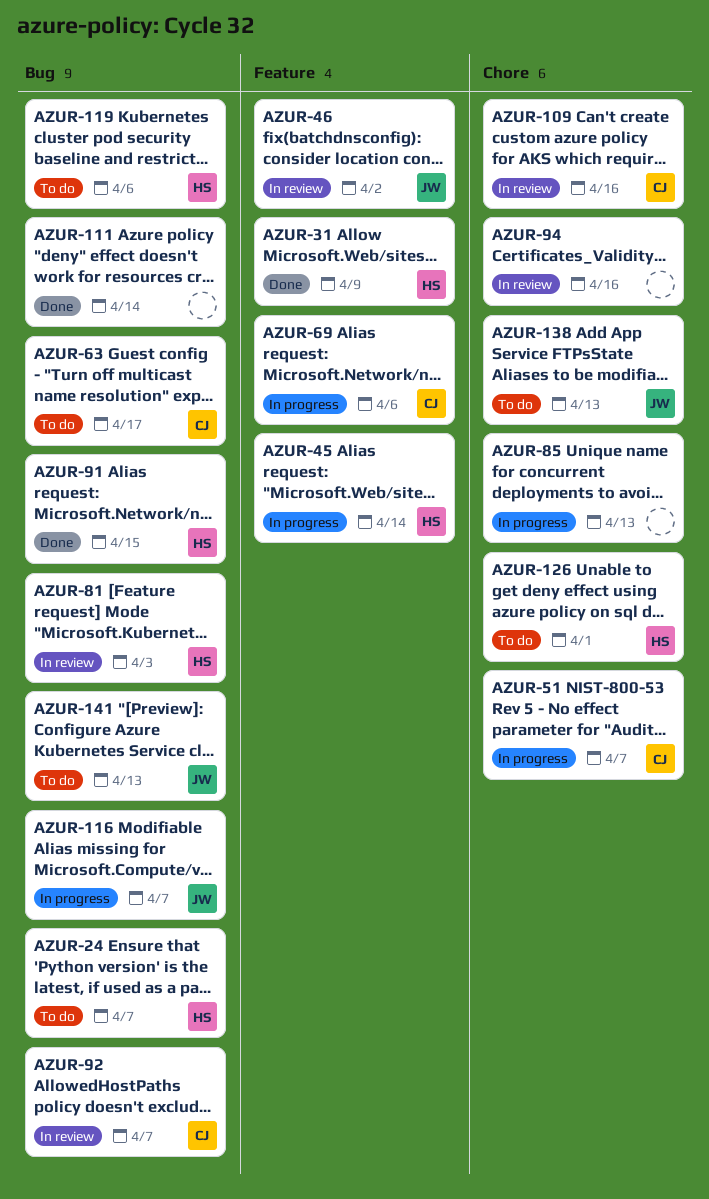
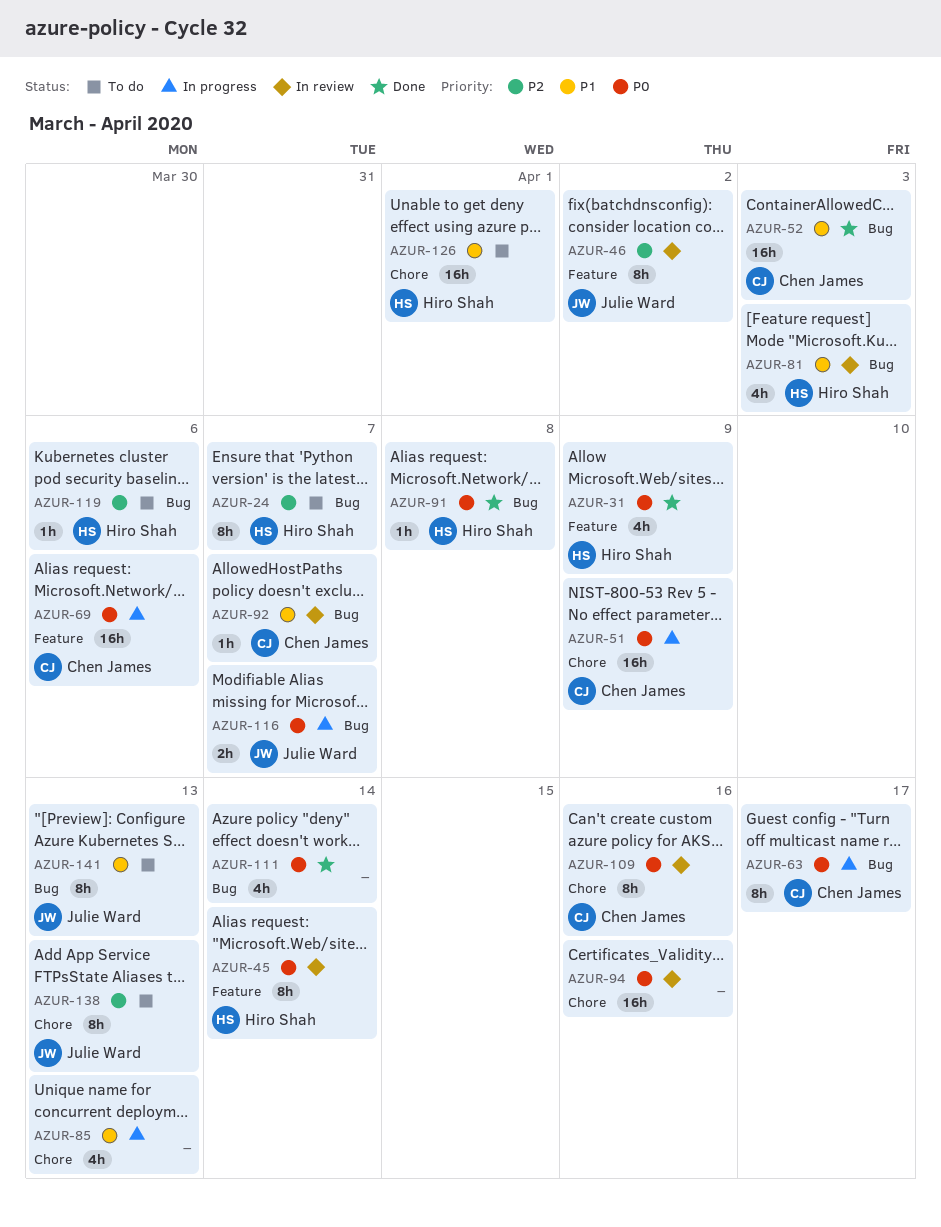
AZUR-45, status: In progress -> In review
AZUR-51, due: Apr 7 -> Apr 9
AZUR-52: none -> present
AZUR-63, status: To do -> In progress
AZUR-91, due: Apr 15 -> Apr 8

